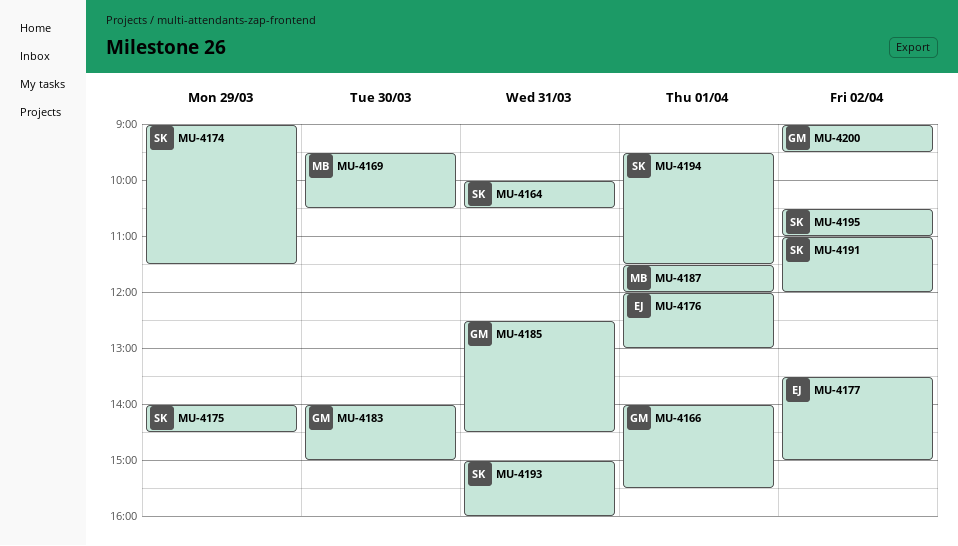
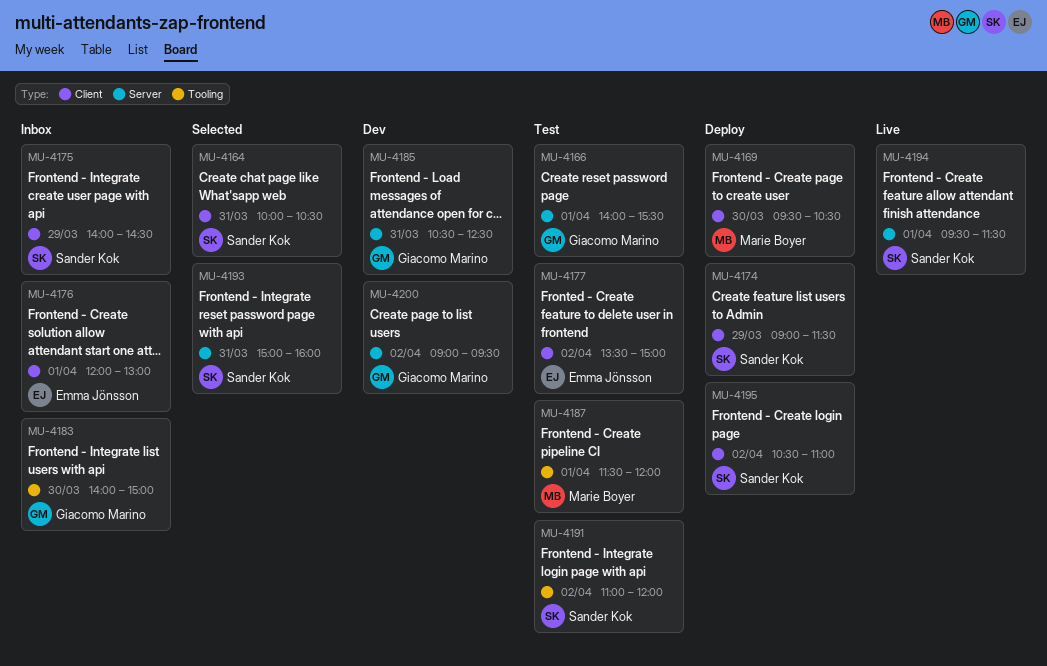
MU-4185, begins: 12:30 -> 10:30
MU-4185, ends: 14:30 -> 12:30

